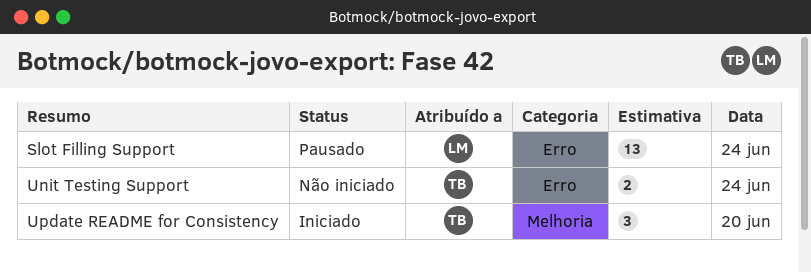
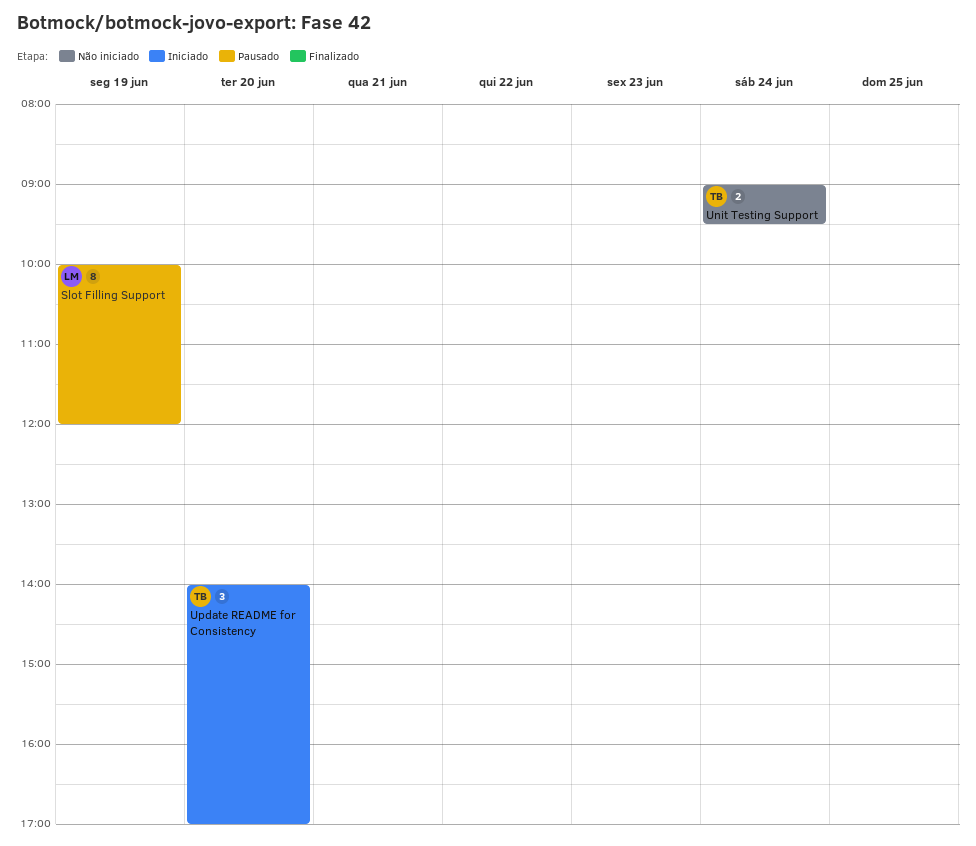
Slot Filling Support, estimate: 13 -> 8
Slot Filling Support, day: Jun 24 -> Jun 19

